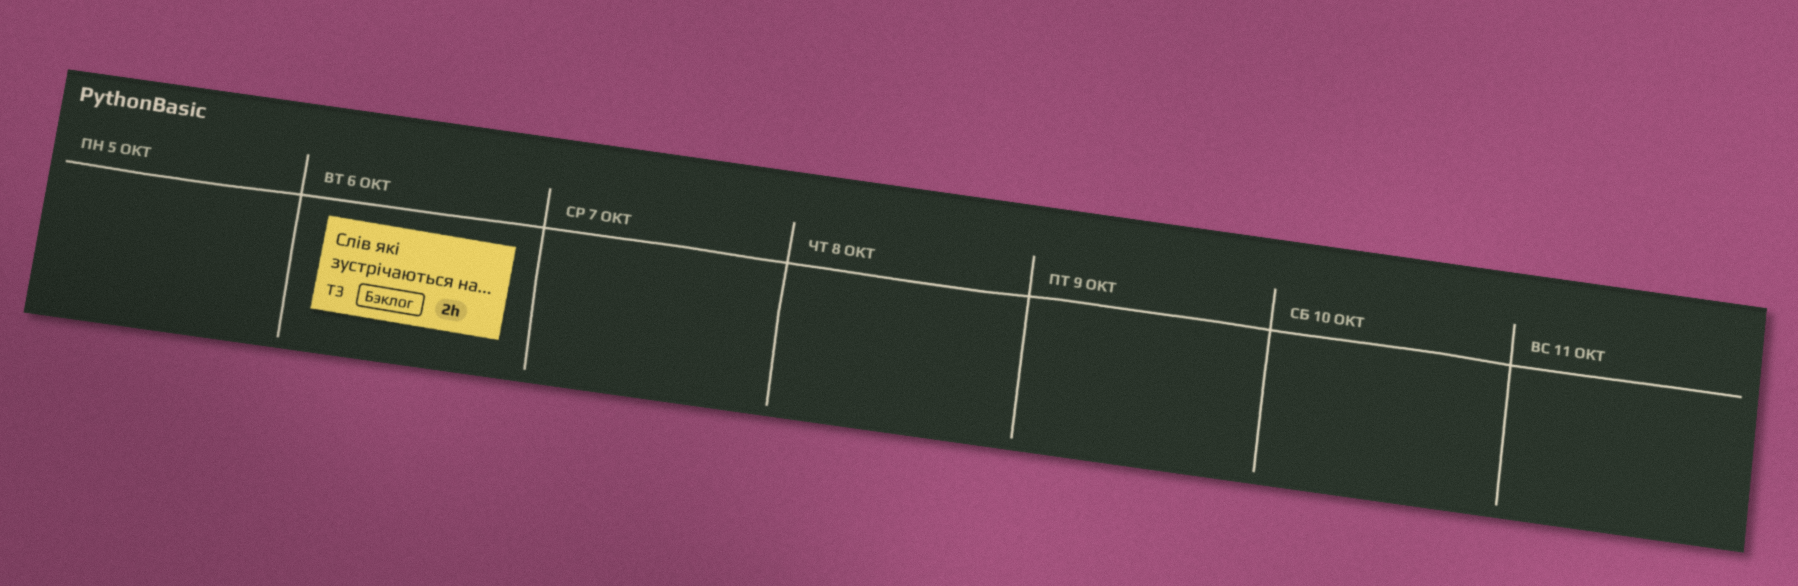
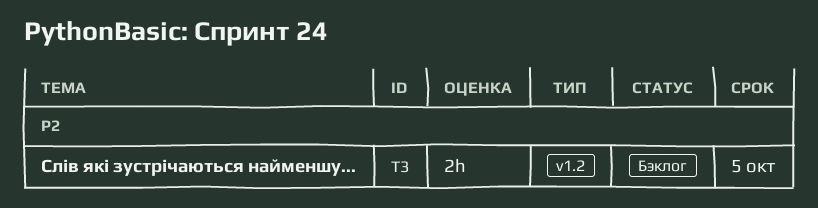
T3, due: Oct 6 -> Oct 5

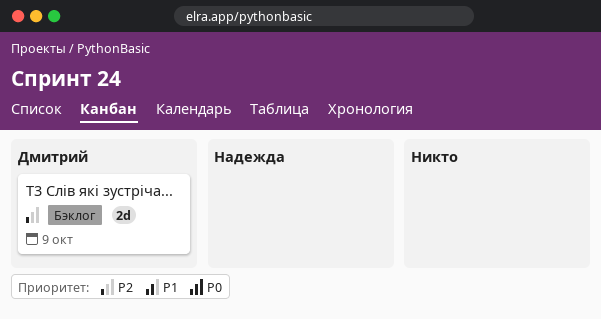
T3, estimate: 2h -> 2d
T3, due: Oct 5 -> Oct 9

